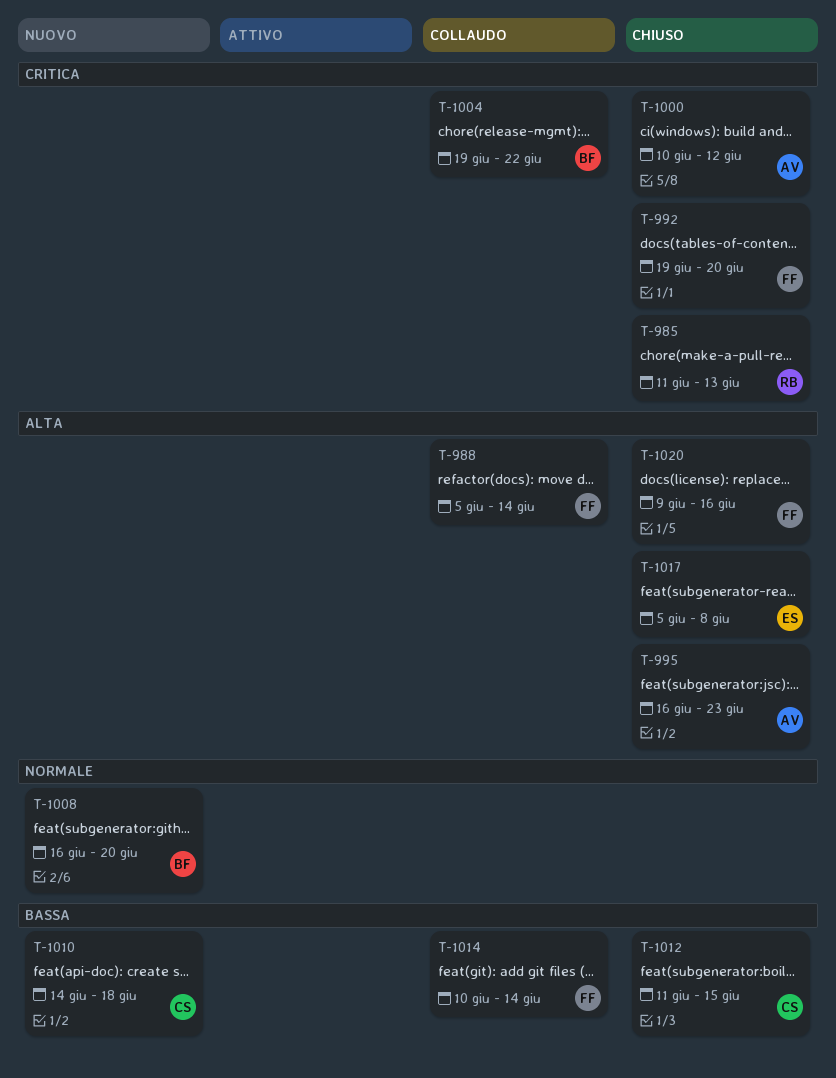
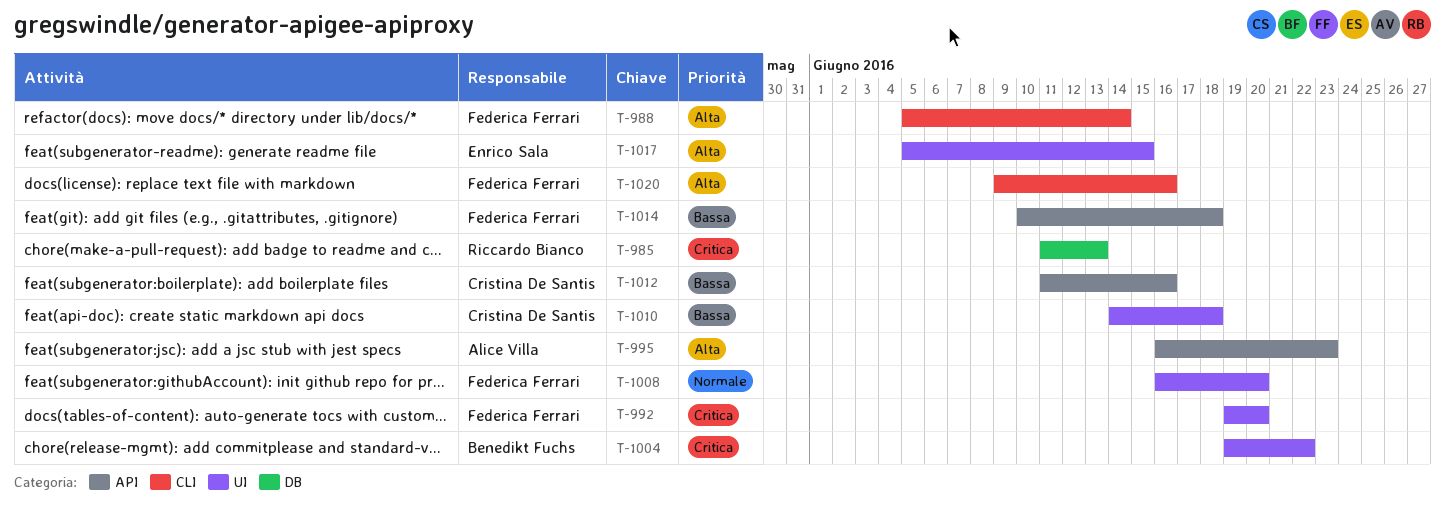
T-1000: present -> none
T-1008, owner: Benedikt Fuchs -> Federica Ferrari
T-1012, due: Jun 15 -> Jun 16
T-1014, due: Jun 14 -> Jun 18
T-1017, due: Jun 8 -> Jun 15

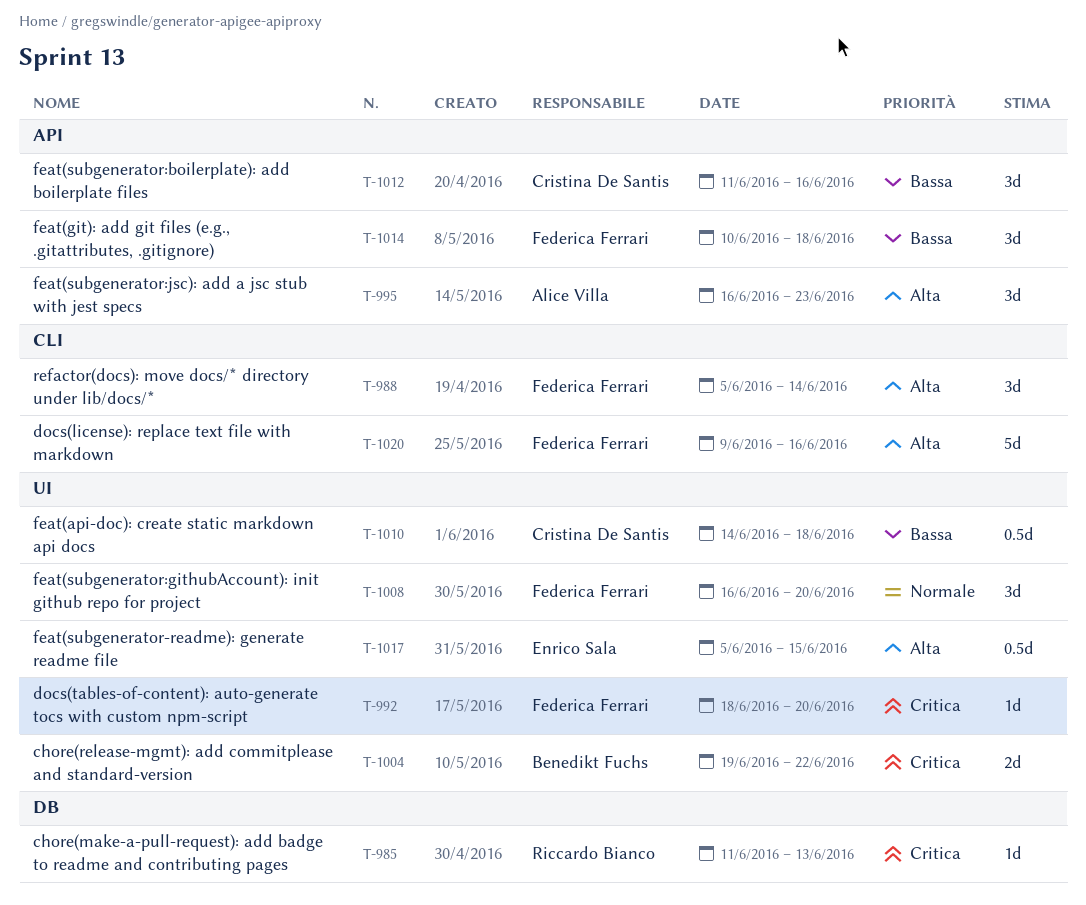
T-992, start: Jun 19 -> Jun 18

